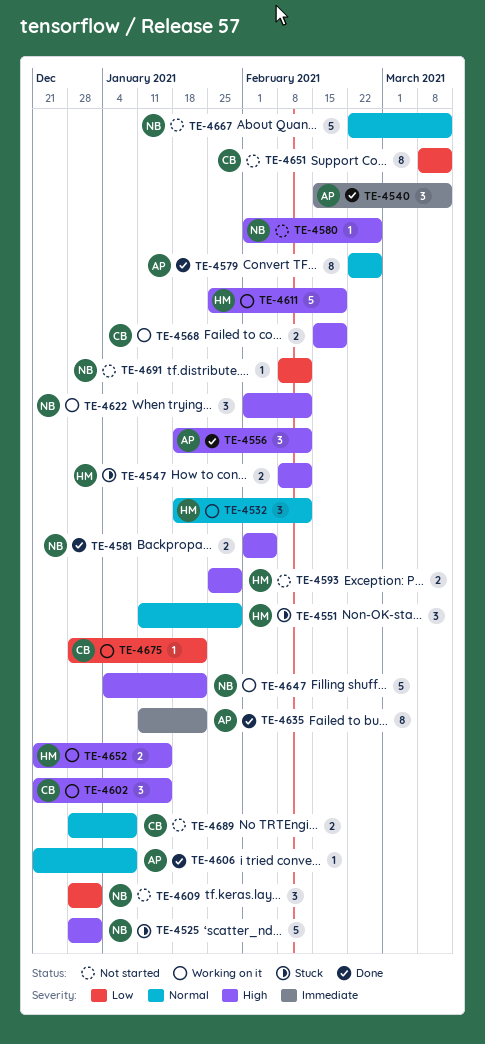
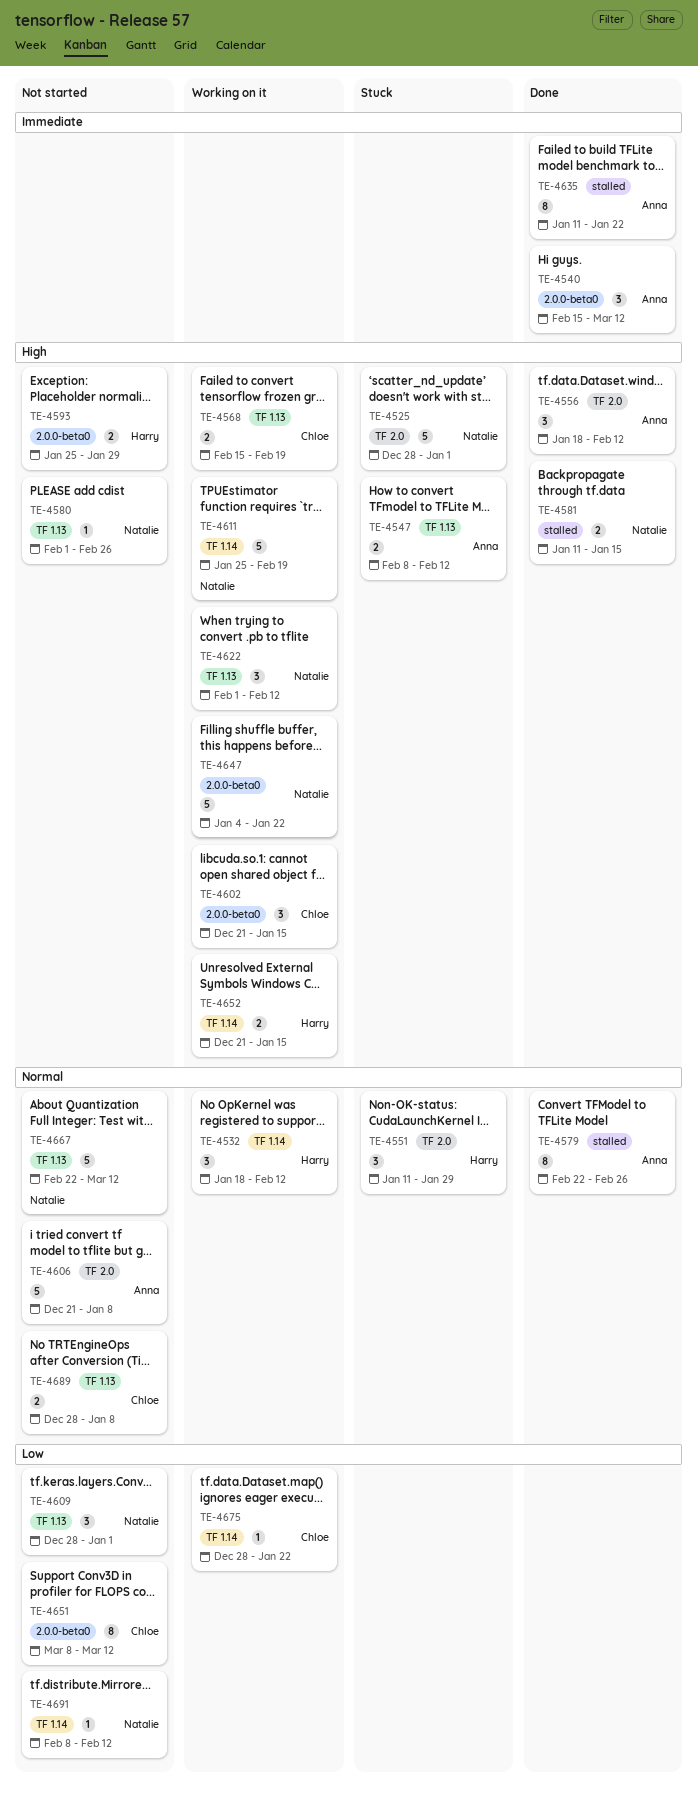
TE-4547, owner: Harry -> Anna
TE-4581, start: Feb 1 -> Jan 11
TE-4581, due: Feb 5 -> Jan 15
TE-4606, status: Done -> Not started
TE-4606, estimate: 1 -> 5
TE-4611, owner: Harry -> Natalie

